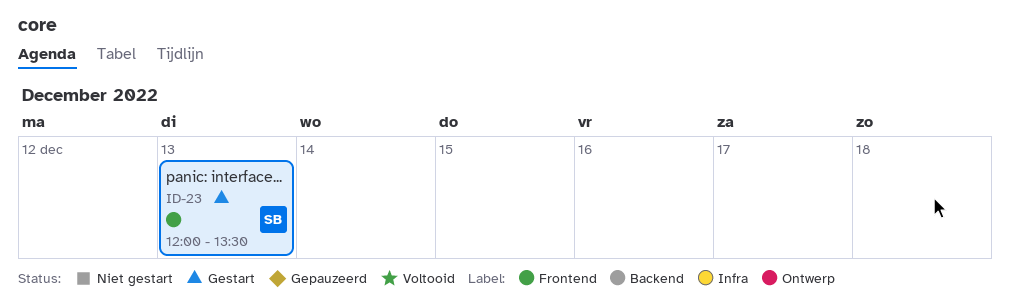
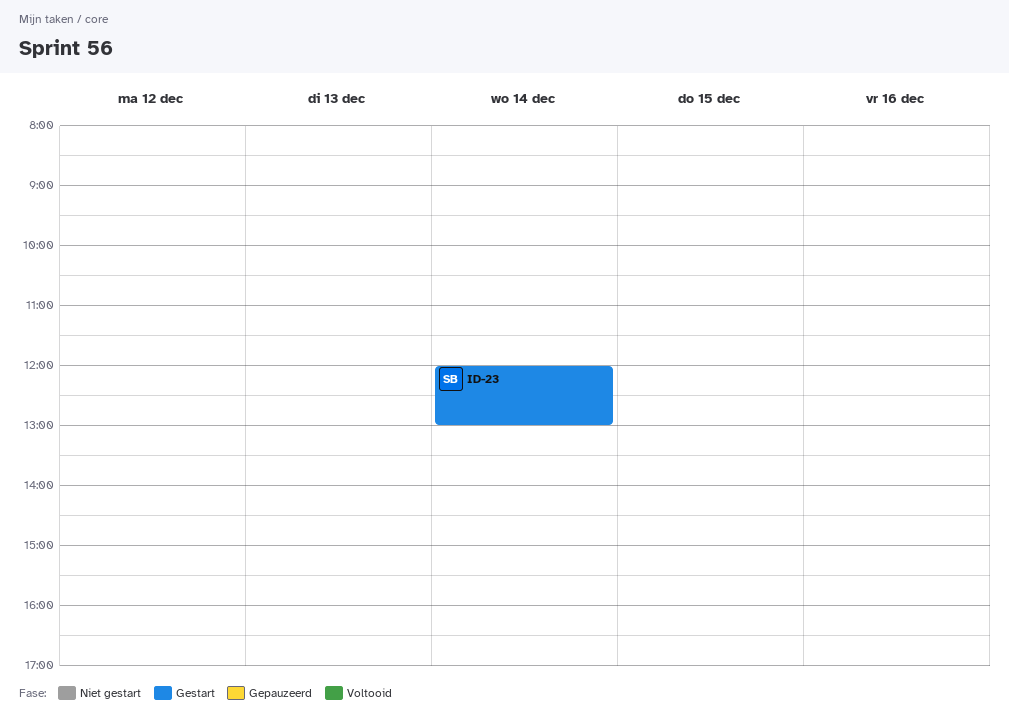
ID-23, day: Dec 13 -> Dec 14
ID-23, ends: 13:30 -> 13:00

